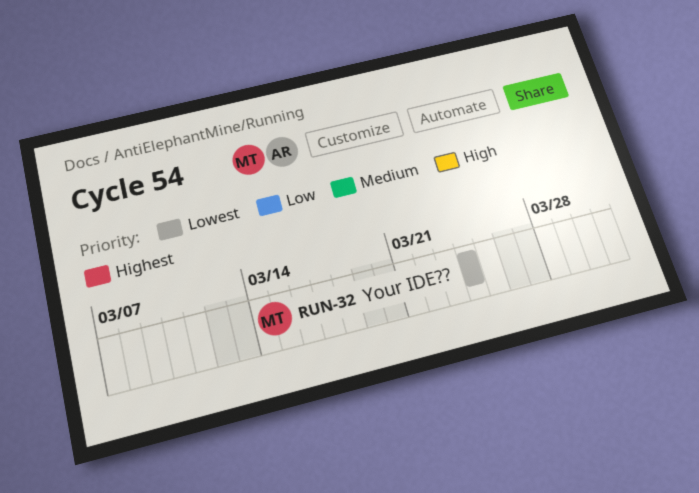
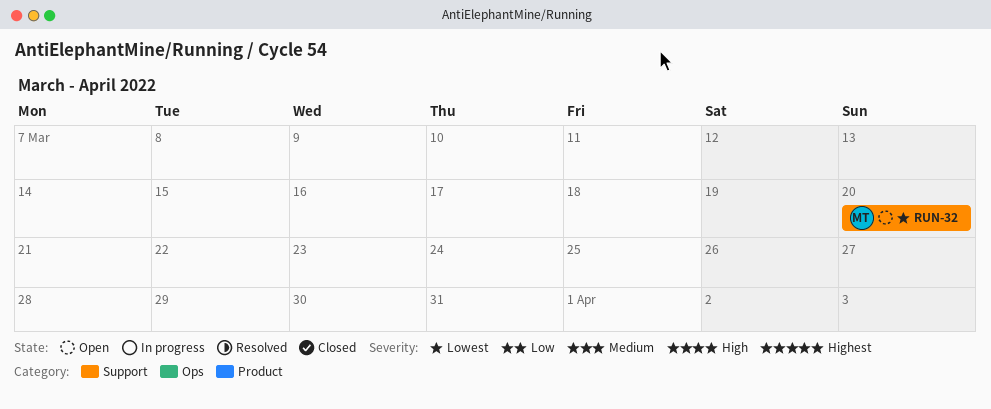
RUN-32, start: Mar 24 -> Mar 20
RUN-32, due: Mar 24 -> Mar 20

